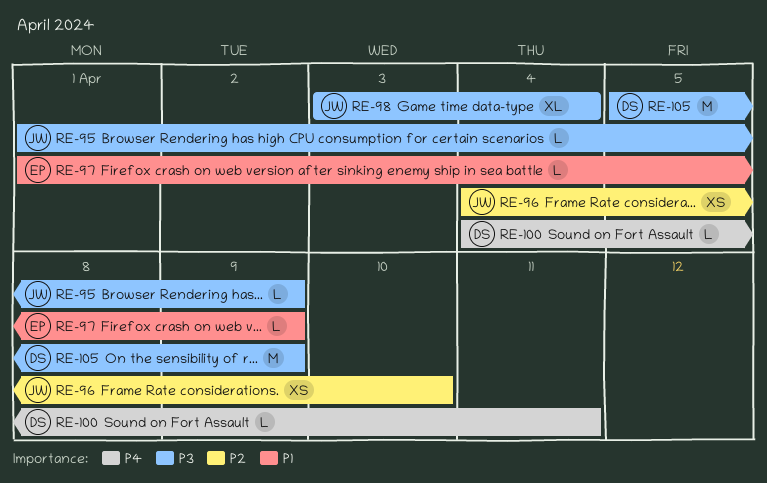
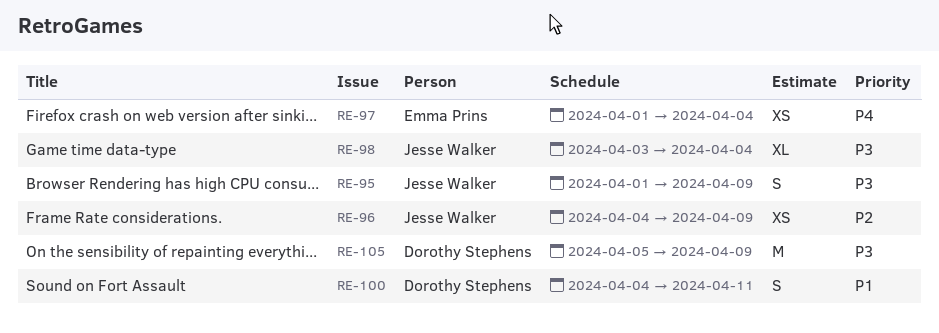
RE-95, estimate: L -> S
RE-96, due: Apr 10 -> Apr 9
RE-97, priority: P1 -> P4
RE-97, estimate: L -> XS
RE-97, due: Apr 9 -> Apr 4
RE-100, priority: P4 -> P1
RE-100, estimate: L -> S

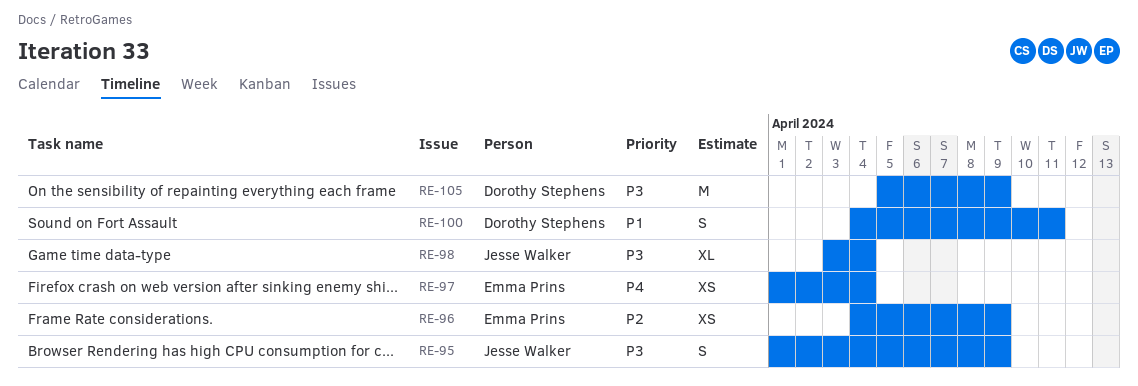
RE-96, owner: Jesse Walker -> Emma Prins

